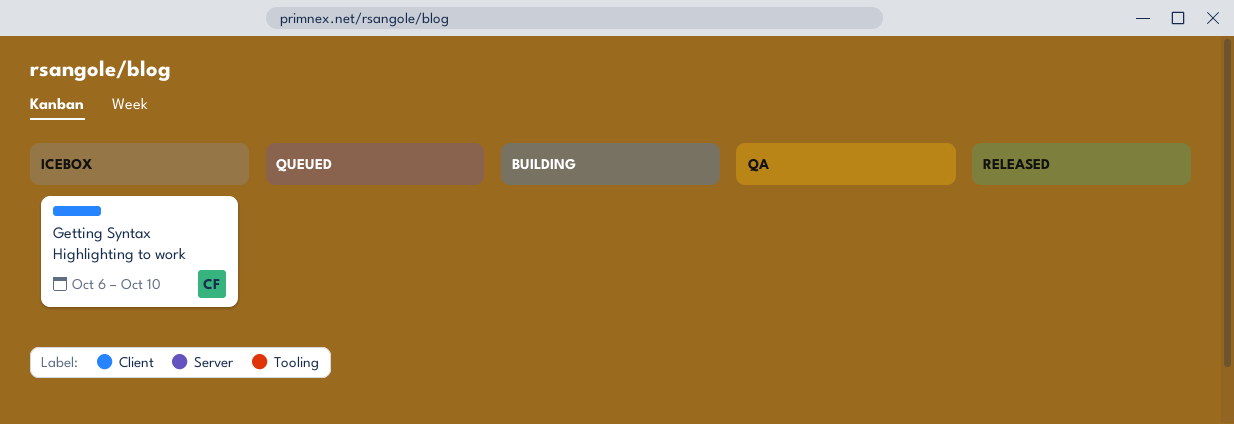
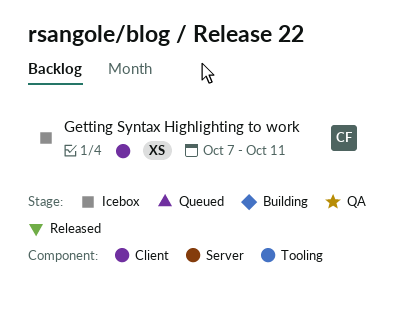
Getting Syntax Highlighting to work, start: Oct 6 -> Oct 7
Getting Syntax Highlighting to work, due: Oct 10 -> Oct 11

